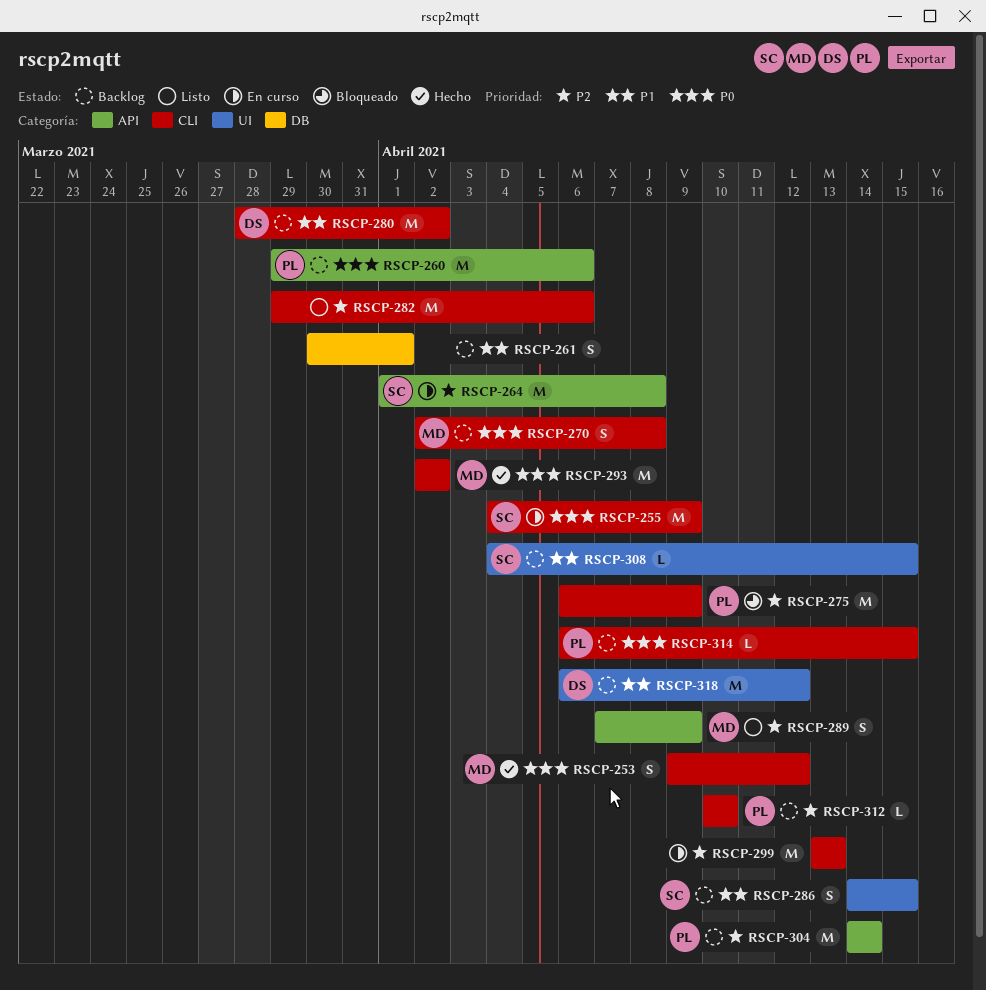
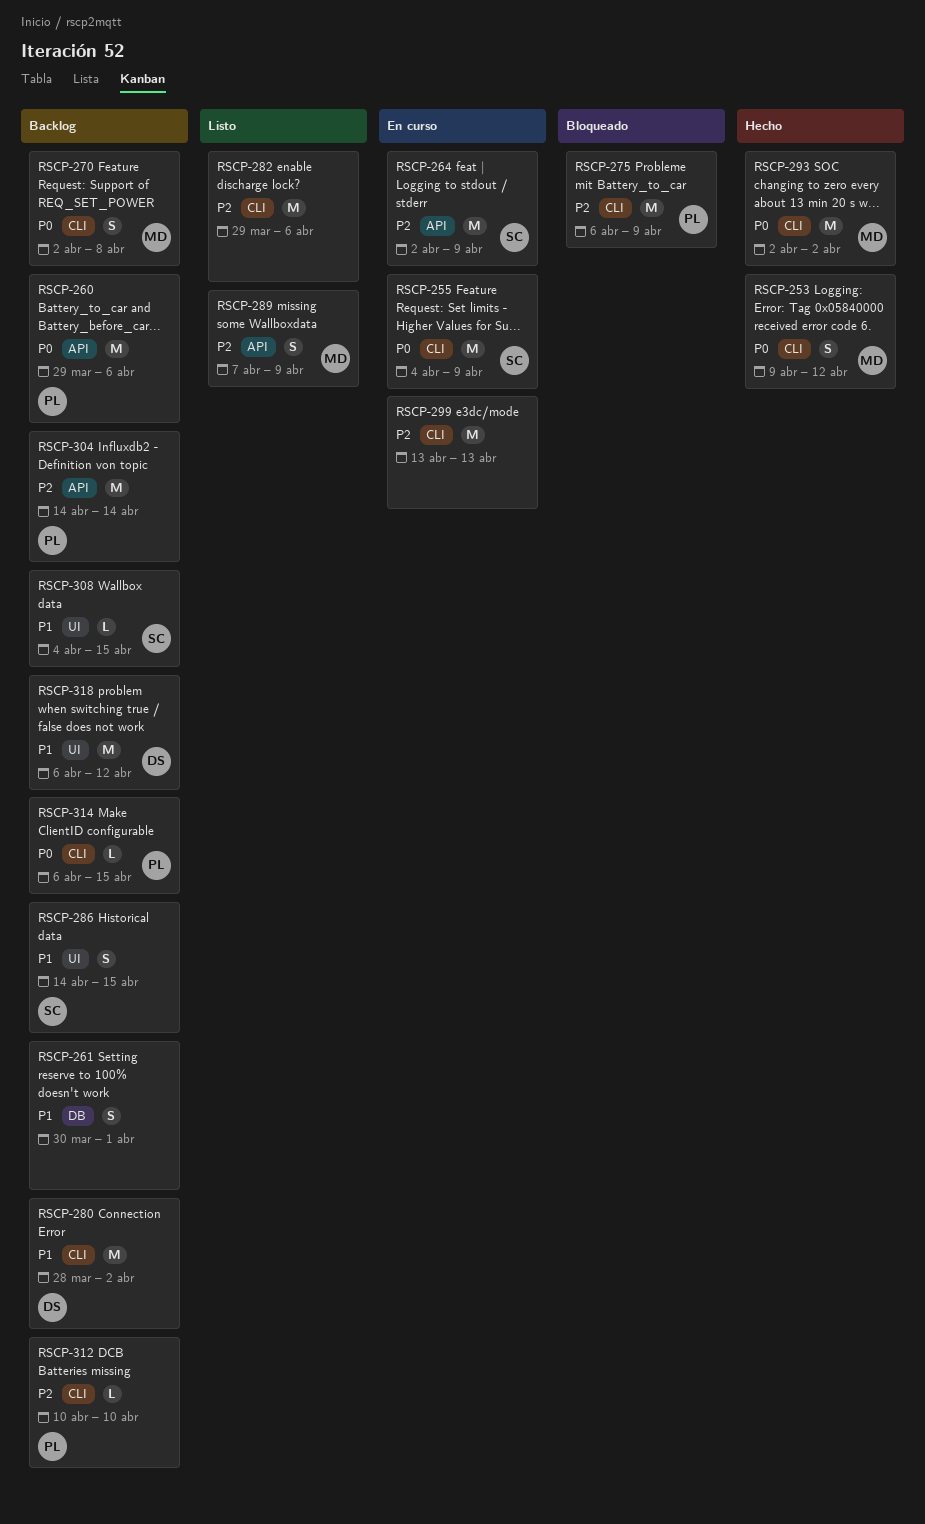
RSCP-264, start: Apr 1 -> Apr 2
RSCP-264, due: Apr 8 -> Apr 9

